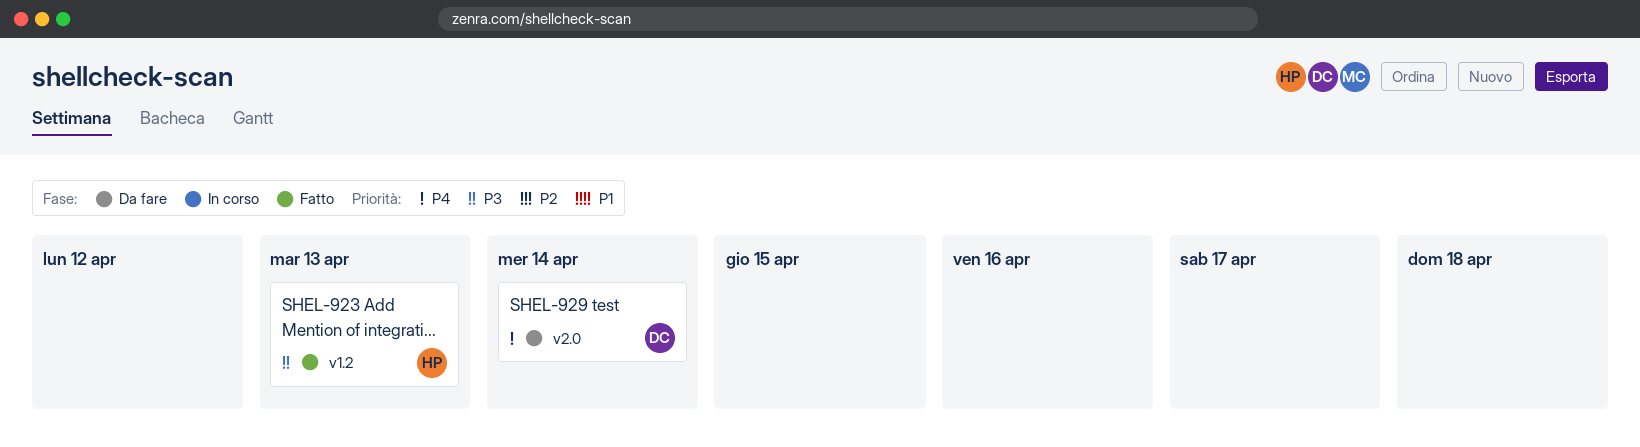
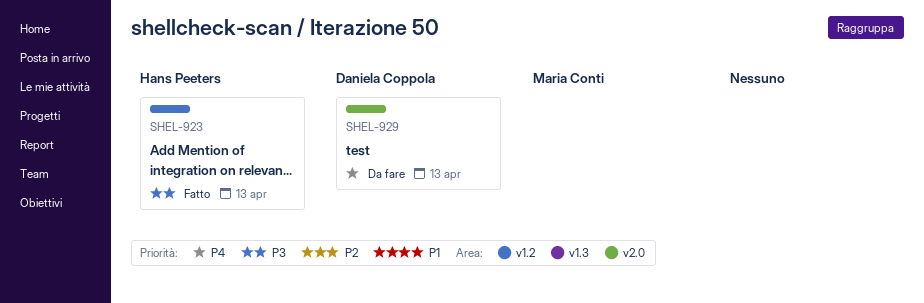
SHEL-929, due: Apr 14 -> Apr 13

